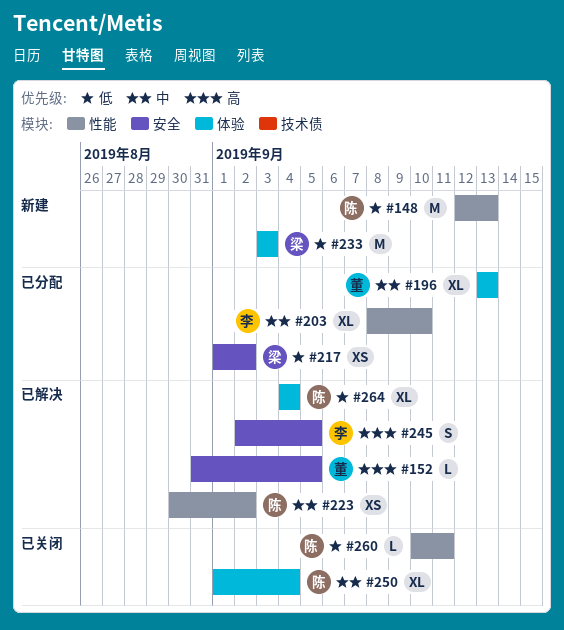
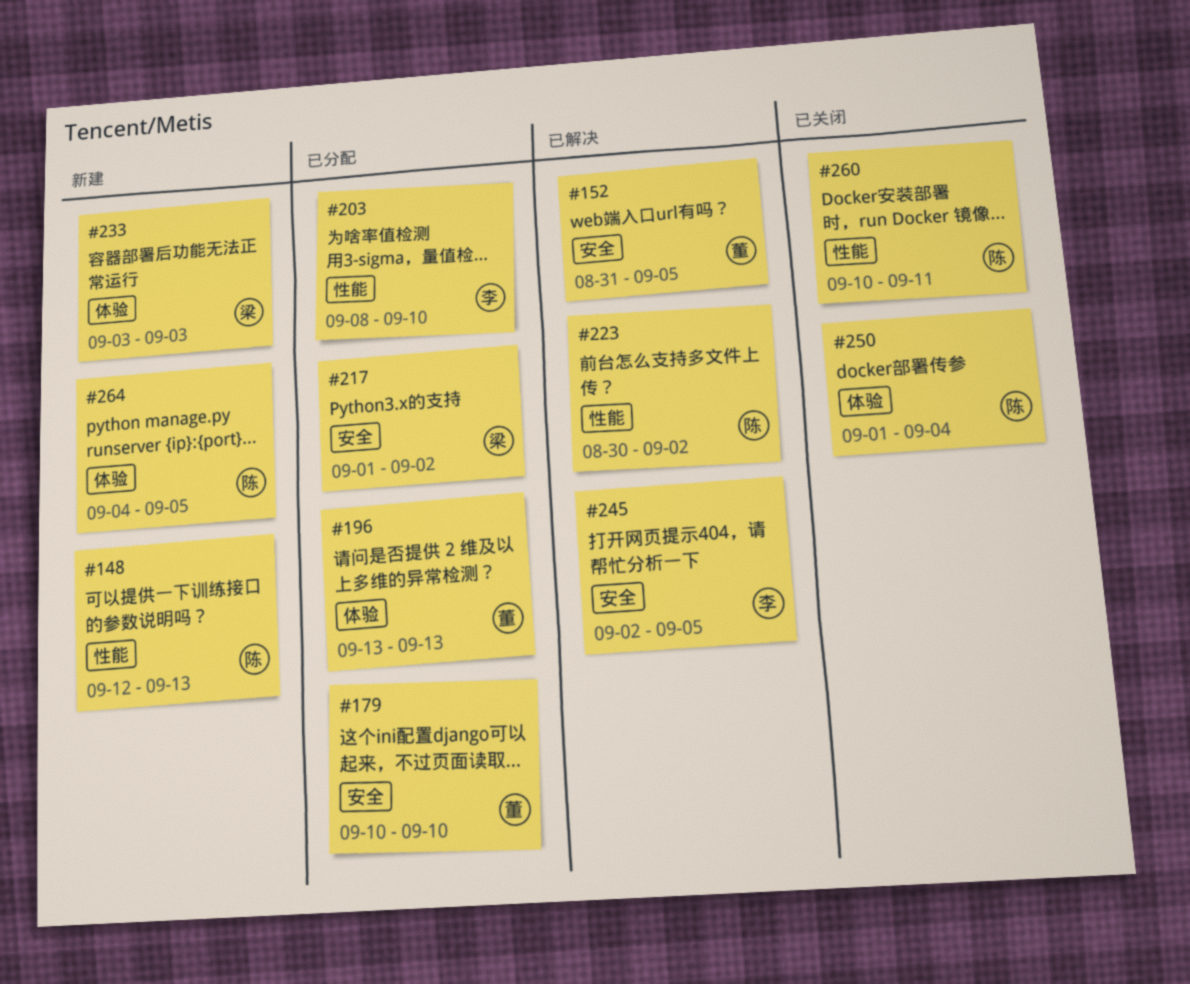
#179: none -> present
#264, status: 已解决 -> 新建
#264, due: Sep 4 -> Sep 5

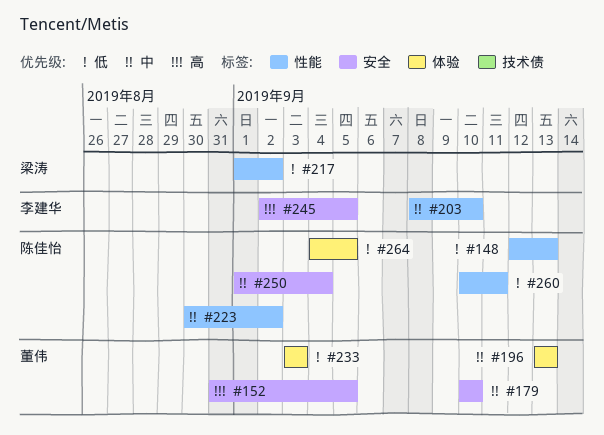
#217, label: 安全 -> 性能
#233, owner: 梁涛 -> 董伟
#250, label: 体验 -> 安全

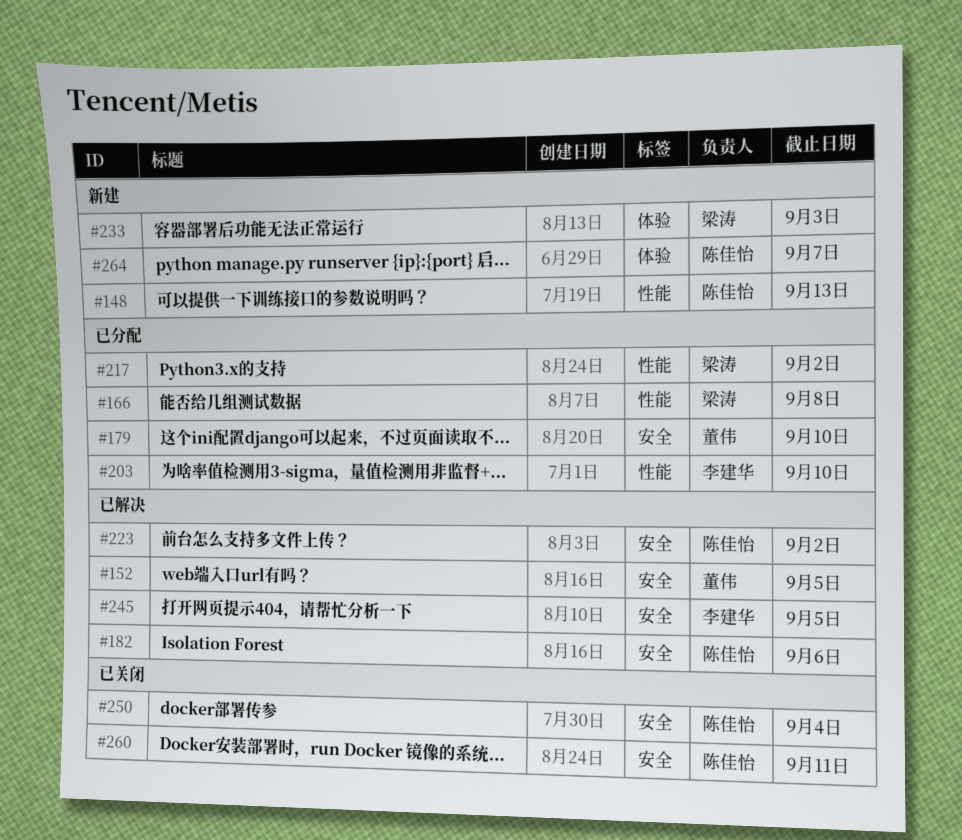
#166: none -> present
#182: none -> present
#196: present -> none
#223, label: 性能 -> 安全
#233, owner: 董伟 -> 梁涛
#260, label: 性能 -> 安全
#264, due: Sep 5 -> Sep 7

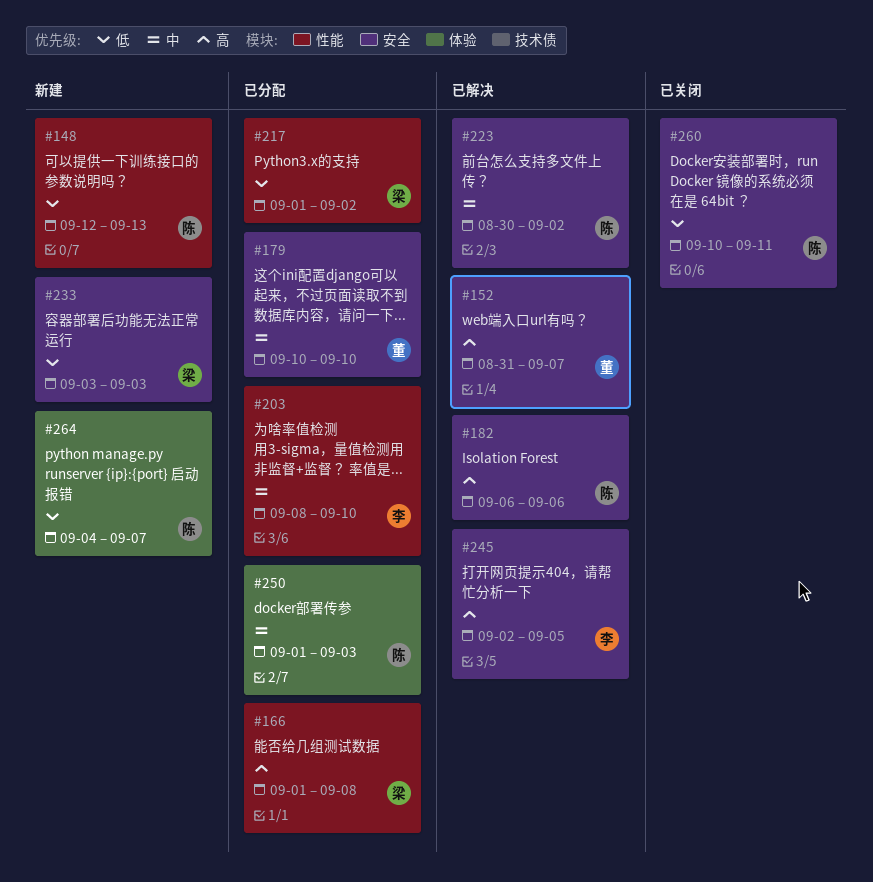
#152, due: Sep 5 -> Sep 7
#233, label: 体验 -> 安全
#250, status: 已关闭 -> 已分配
#250, label: 安全 -> 体验
#250, due: Sep 4 -> Sep 3

